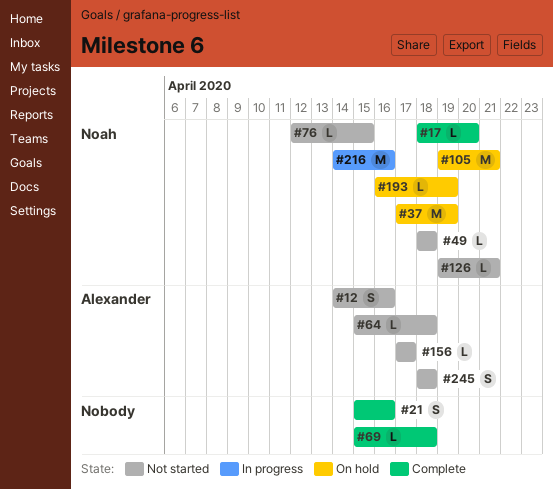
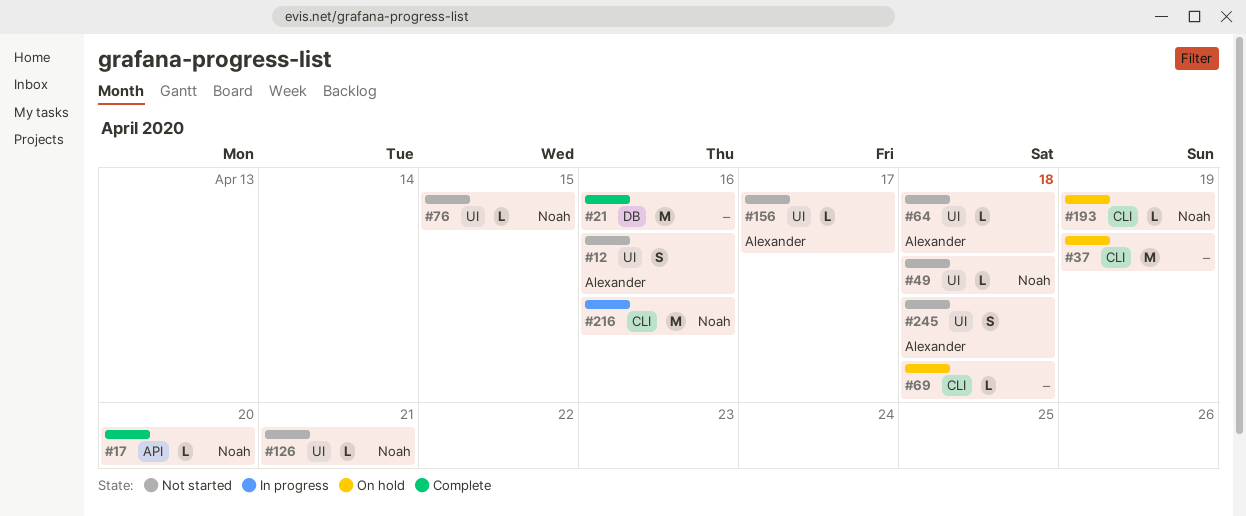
#21, estimate: S -> M
#37, owner: Noah -> none
#69, status: Complete -> On hold
#105: present -> none

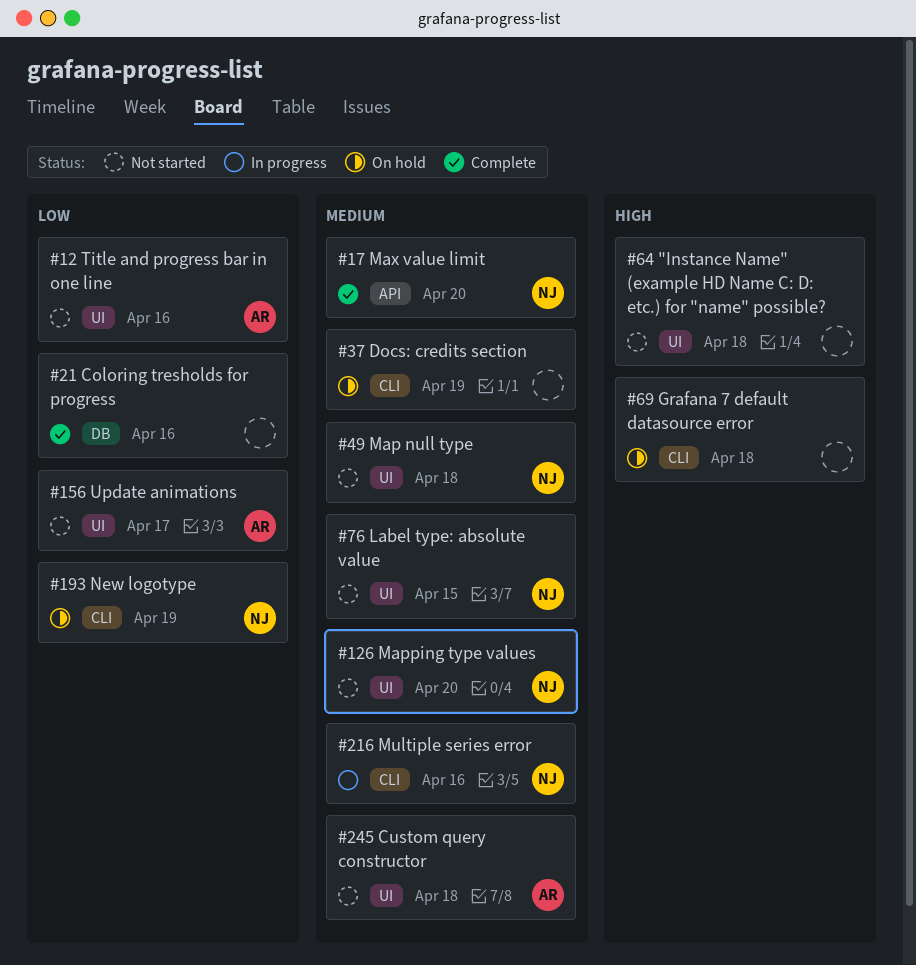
#64, owner: Alexander -> none
#126, due: Apr 21 -> Apr 20

